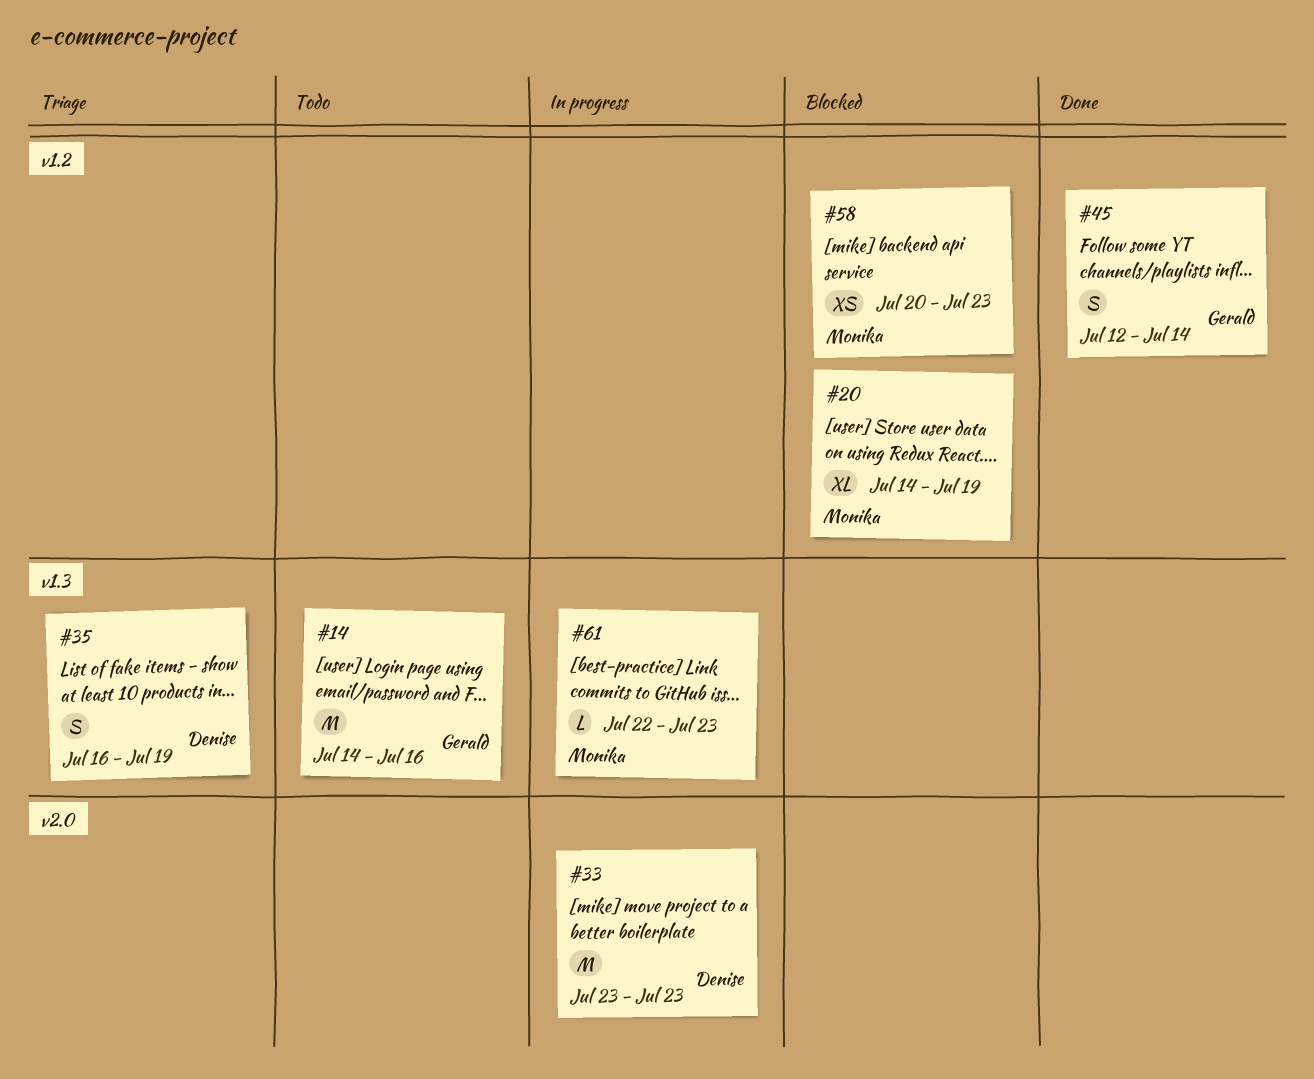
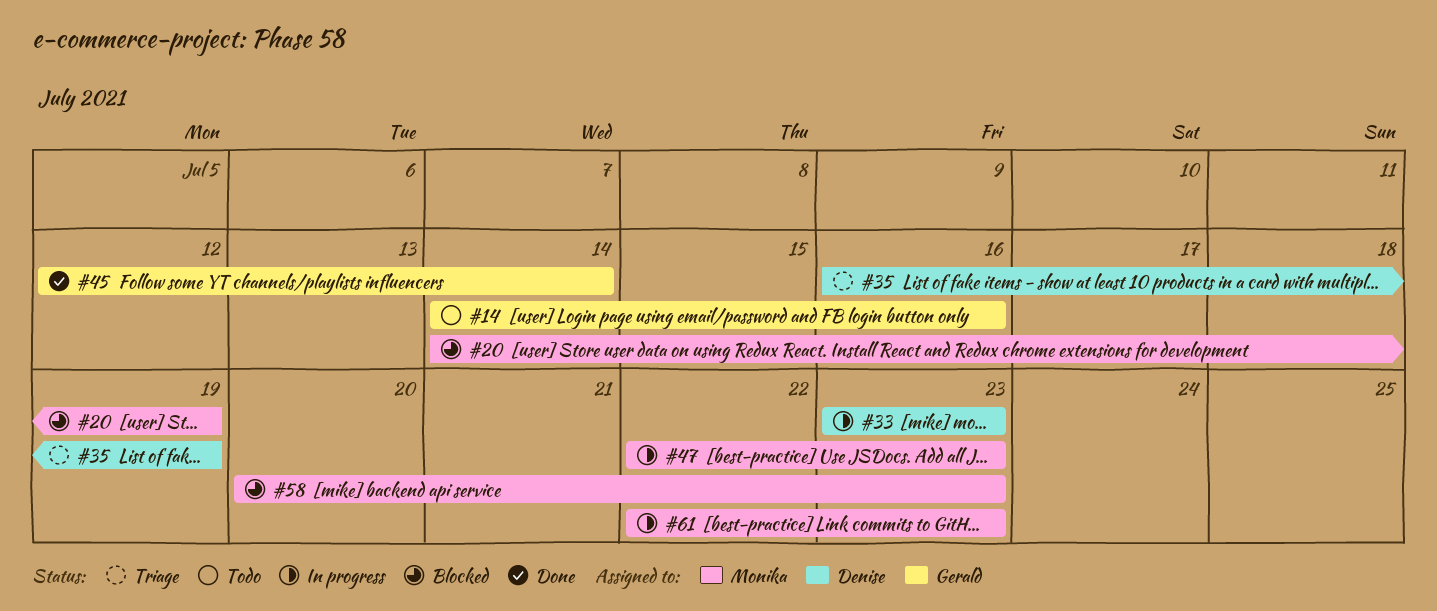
#47: none -> present

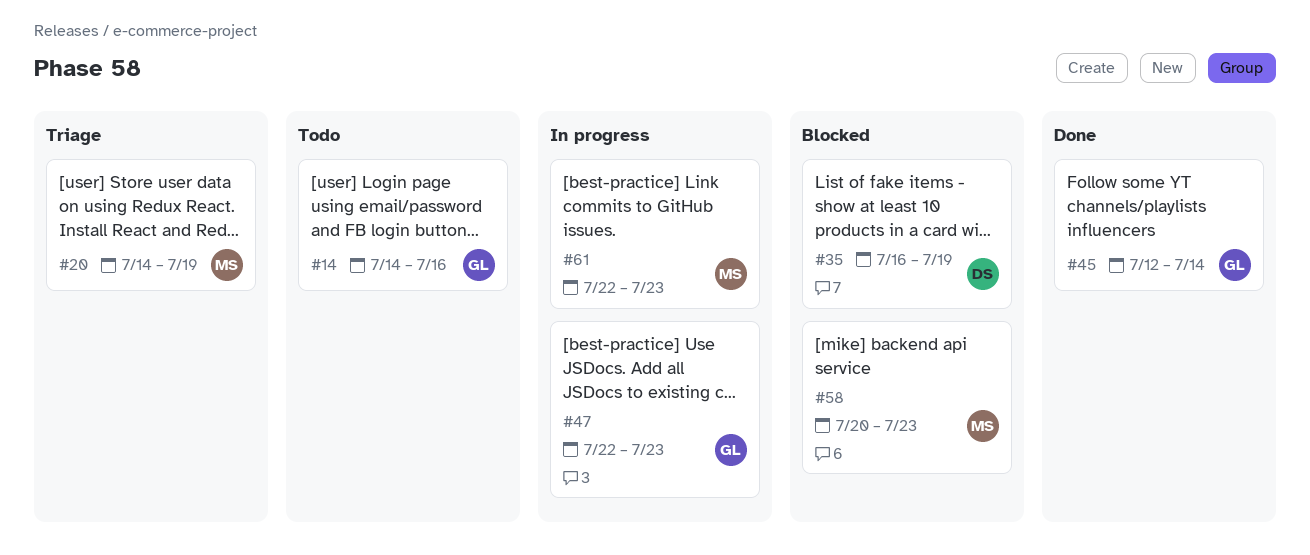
#20, status: Blocked -> Triage
#33: present -> none
#35, status: Triage -> Blocked
#47, owner: Monika -> Gerald

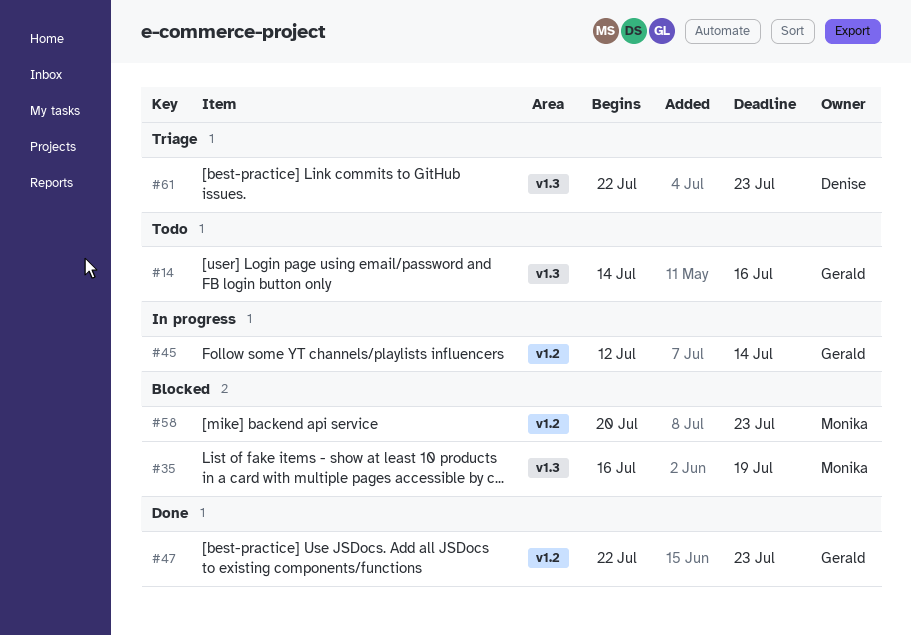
#20: present -> none
#35, owner: Denise -> Monika
#45, status: Done -> In progress
#47, status: In progress -> Done
#61, status: In progress -> Triage
#61, owner: Monika -> Denise

